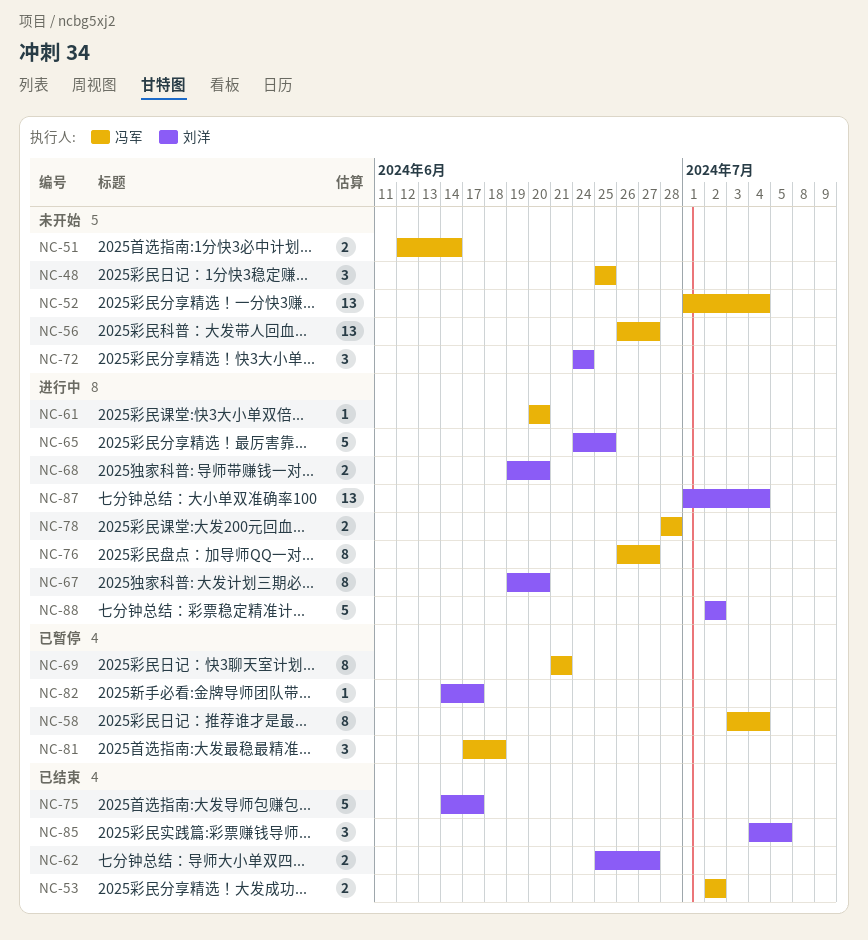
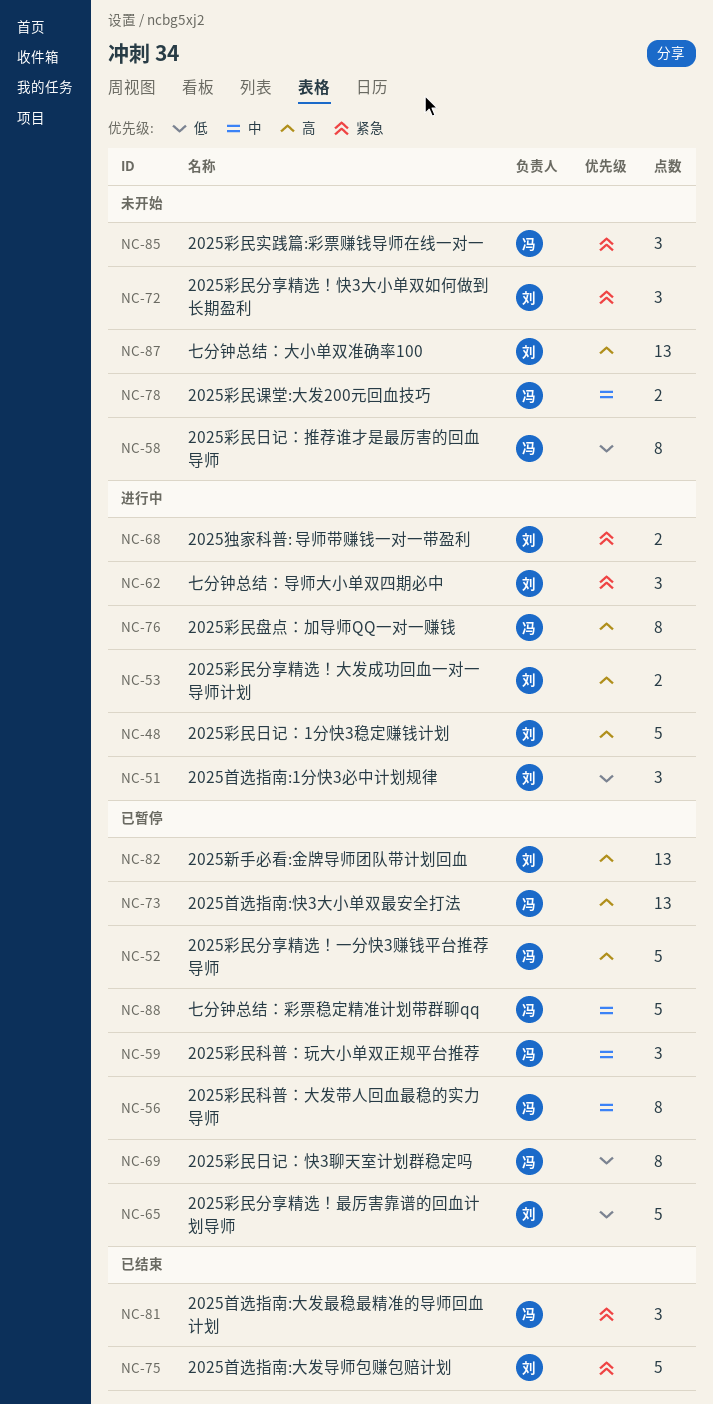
NC-48, status: 未开始 -> 进行中
NC-48, owner: 冯军 -> 刘洋
NC-48, estimate: 3 -> 5
NC-51, status: 未开始 -> 进行中
NC-51, owner: 冯军 -> 刘洋
NC-51, estimate: 2 -> 3
NC-52, status: 未开始 -> 已暂停
NC-52, estimate: 13 -> 5
NC-53, status: 已结束 -> 进行中
NC-53, owner: 冯军 -> 刘洋
NC-56, status: 未开始 -> 已暂停
NC-56, estimate: 13 -> 8
NC-58, status: 已暂停 -> 未开始
NC-59: none -> present
NC-61: present -> none
NC-62, status: 已结束 -> 进行中
NC-62, estimate: 2 -> 3
NC-65, status: 进行中 -> 已暂停
NC-67: present -> none
NC-73: none -> present
NC-78, status: 进行中 -> 未开始
NC-81, status: 已暂停 -> 已结束
NC-82, estimate: 1 -> 13
NC-85, status: 已结束 -> 未开始
NC-85, owner: 刘洋 -> 冯军
NC-87, status: 进行中 -> 未开始
NC-88, status: 进行中 -> 已暂停
NC-88, owner: 刘洋 -> 冯军

